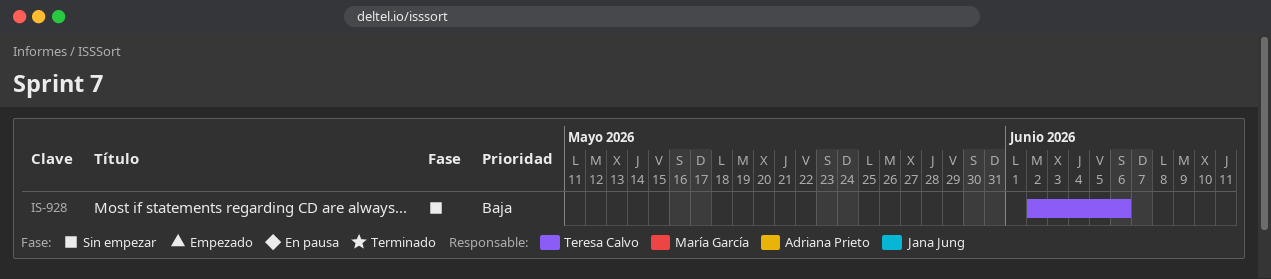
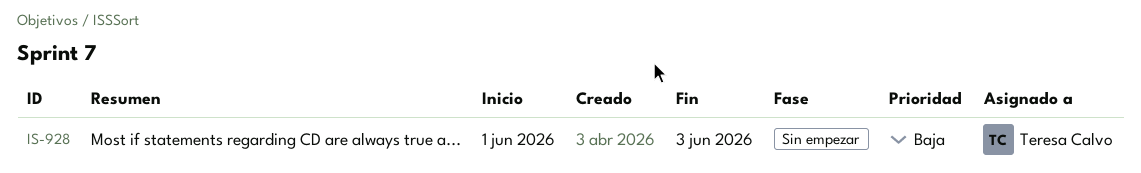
IS-928, start: Jun 2 -> Jun 1
IS-928, due: Jun 6 -> Jun 3

